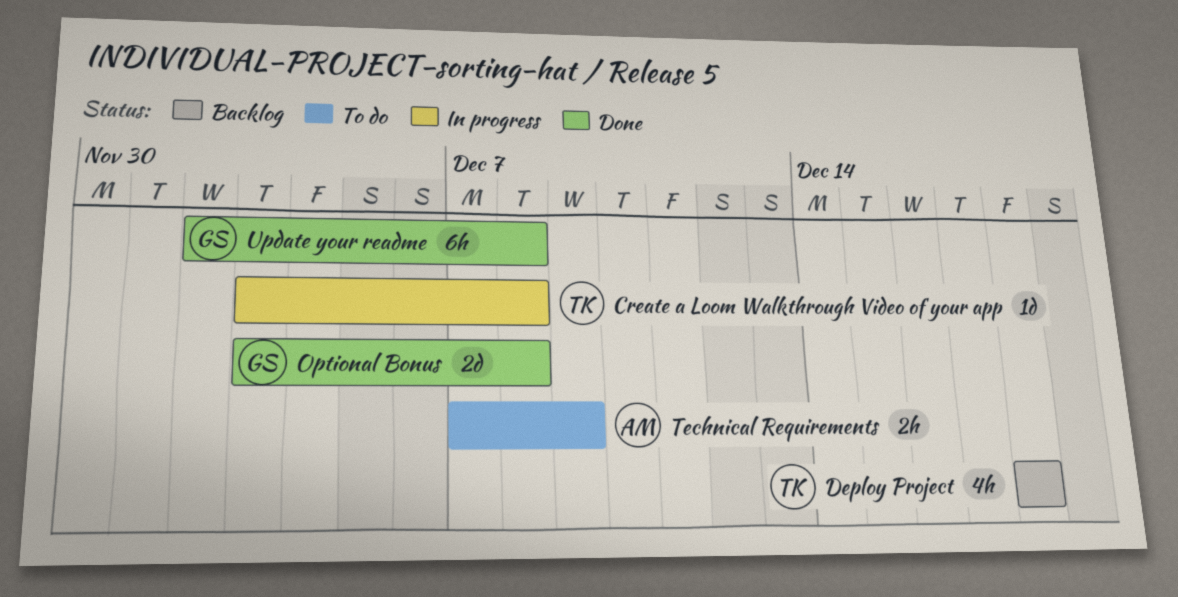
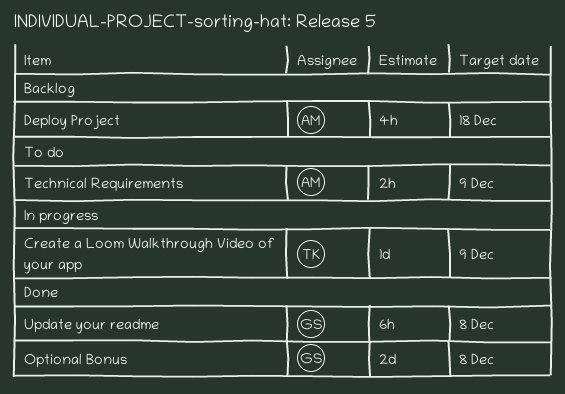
Create a Loom Walkthrough Video of your app, due: Dec 8 -> Dec 9
Deploy Project, owner: TK -> AM

